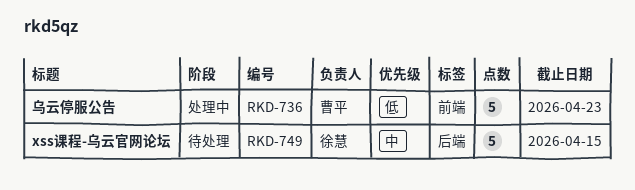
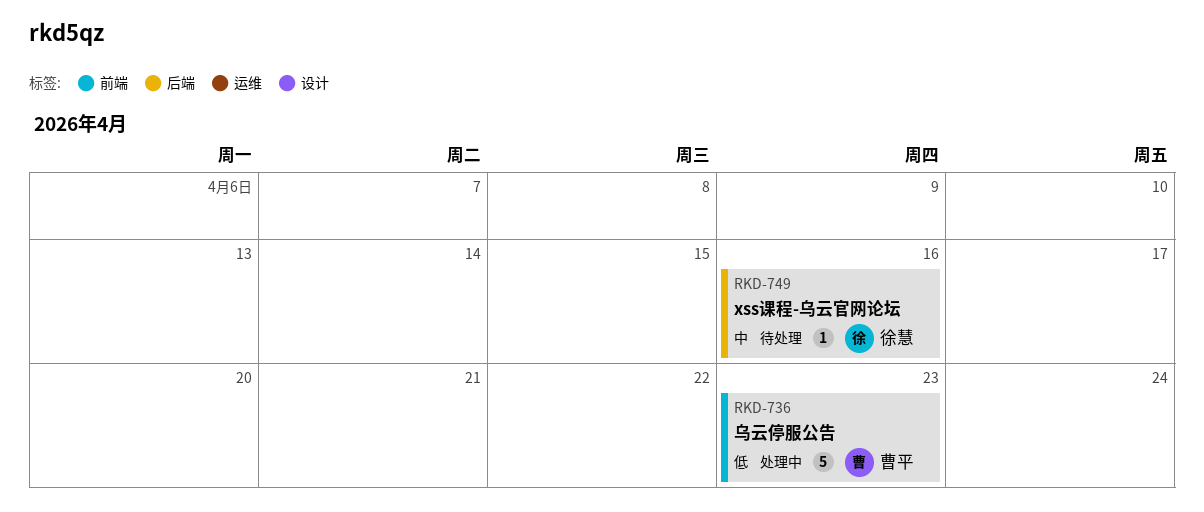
RKD-749, estimate: 5 -> 1
RKD-749, due: Apr 15 -> Apr 16

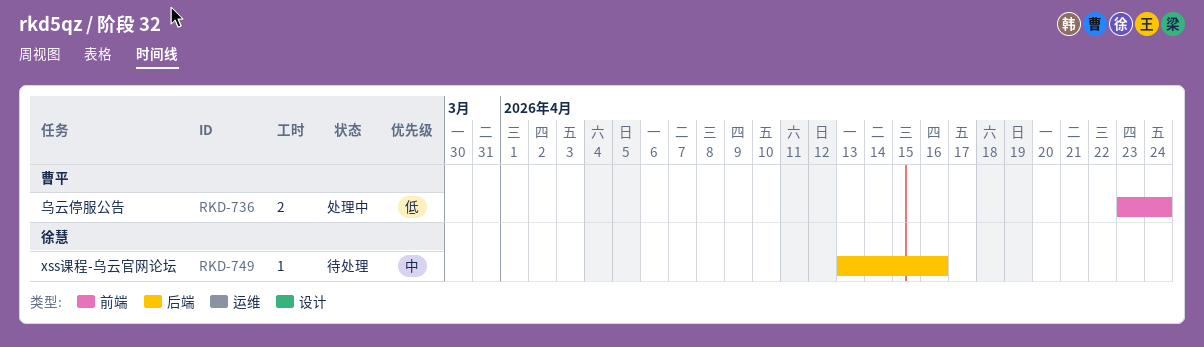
RKD-736, estimate: 5 -> 2
RKD-736, due: Apr 23 -> Apr 24

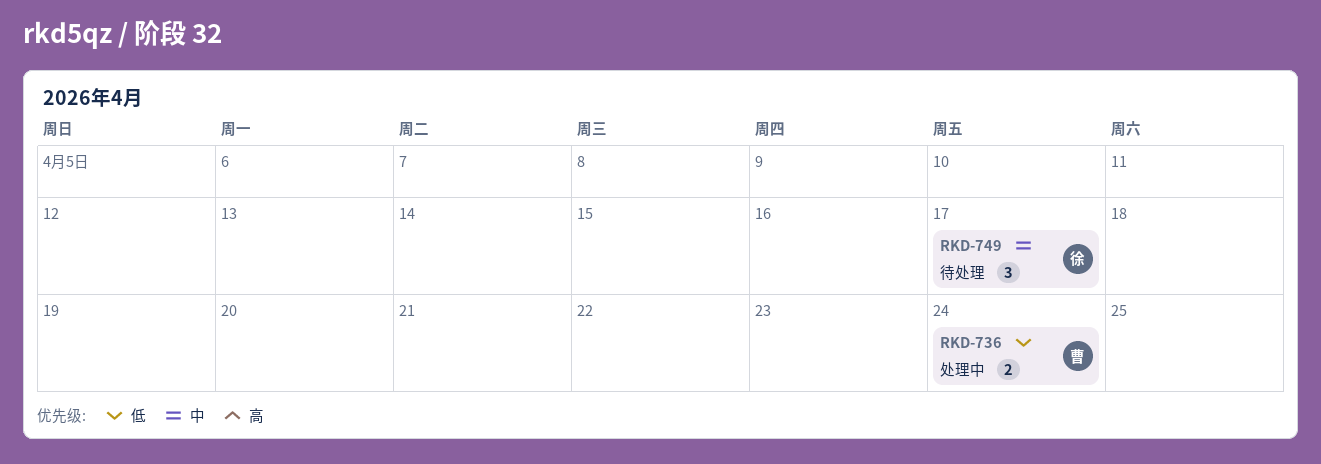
RKD-749, estimate: 1 -> 3
RKD-749, due: Apr 16 -> Apr 17

